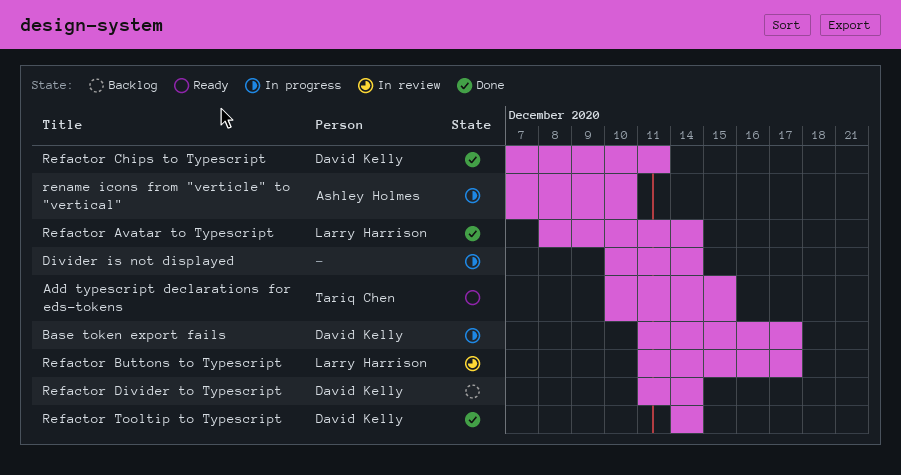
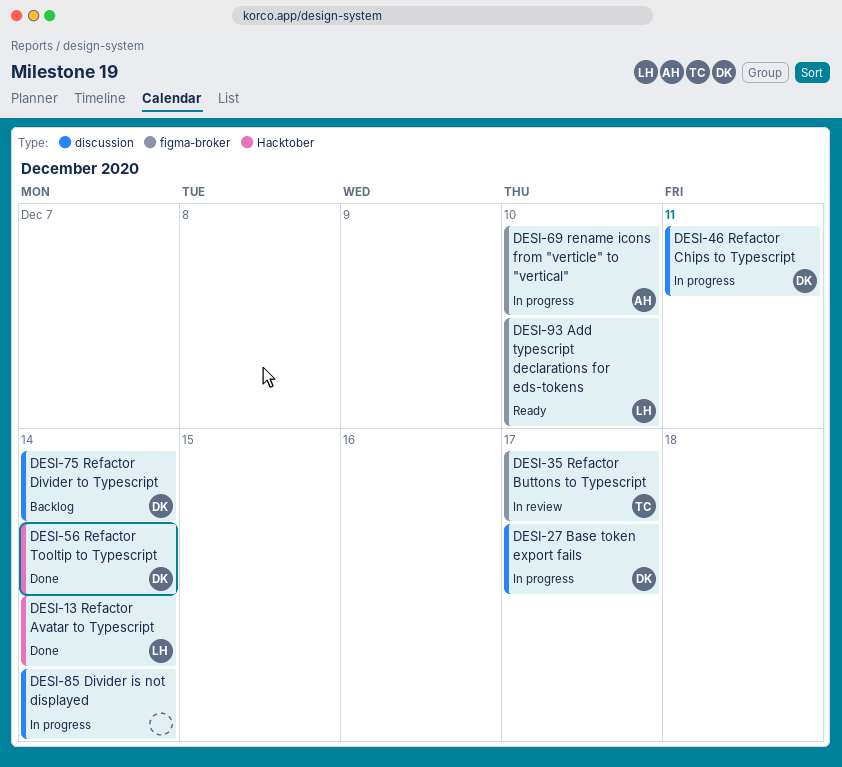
Add typescript declarations for eds-tokens, owner: Tariq Chen -> Larry Harrison
Add typescript declarations for eds-tokens, due: Dec 15 -> Dec 10
Refactor Buttons to Typescript, owner: Larry Harrison -> Tariq Chen
Refactor Chips to Typescript, status: Done -> In progress

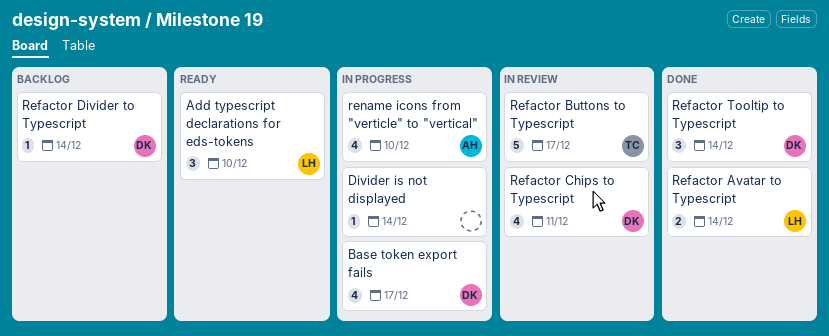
Refactor Chips to Typescript, status: In progress -> In review

